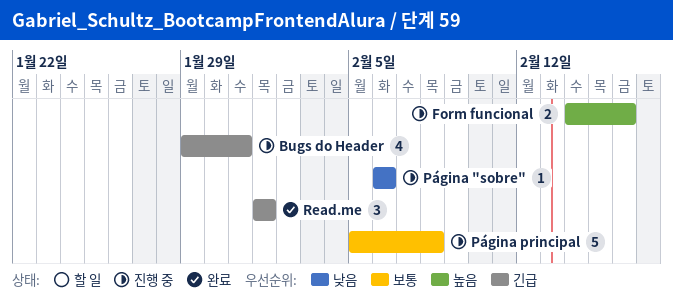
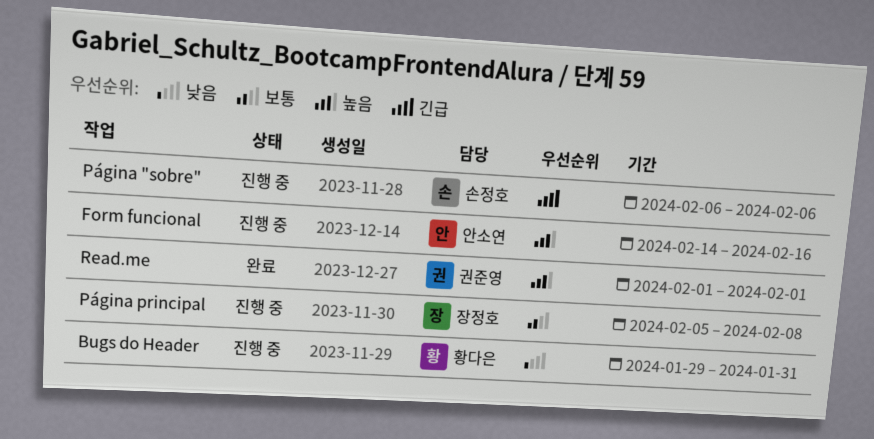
Bugs do Header, priority: 긴급 -> 낮음
Página "sobre", priority: 낮음 -> 긴급
Read.me, priority: 긴급 -> 높음

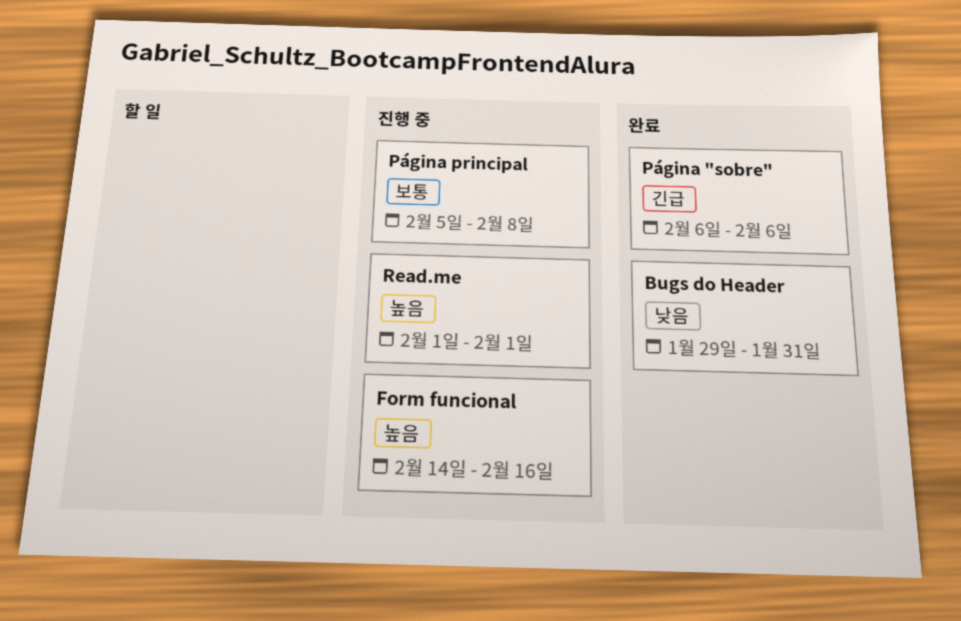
Bugs do Header, status: 진행 중 -> 완료
Página "sobre", status: 진행 중 -> 완료
Read.me, status: 완료 -> 진행 중

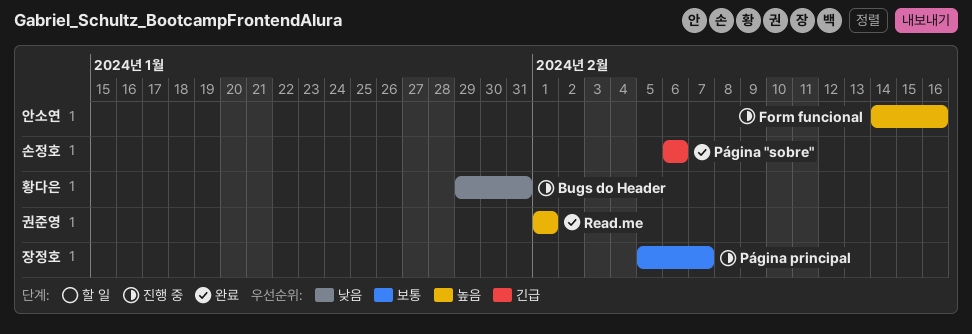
Bugs do Header, status: 완료 -> 진행 중
Página principal, due: Feb 8 -> Feb 7
Read.me, status: 진행 중 -> 완료

